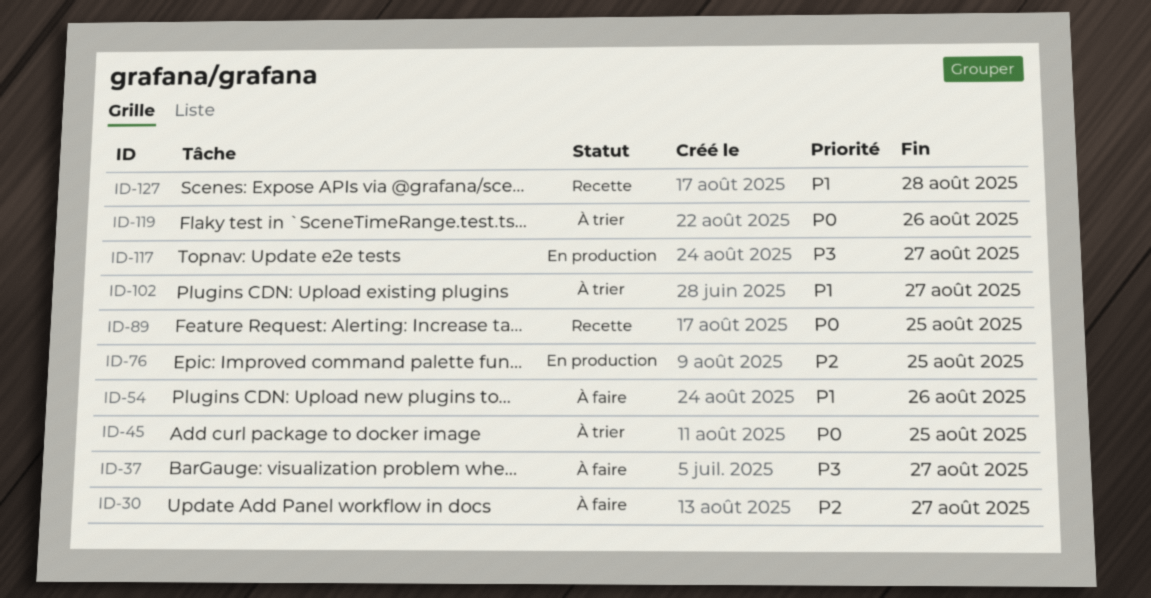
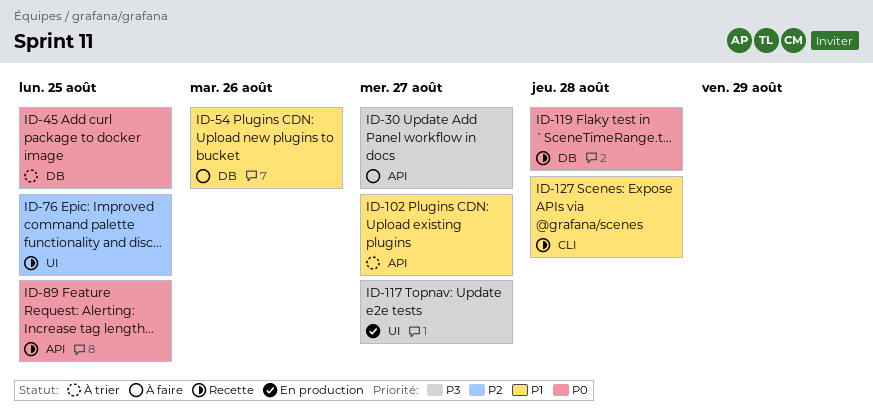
ID-30, priority: P2 -> P3
ID-37: present -> none
ID-76, status: En production -> Recette
ID-119, status: À trier -> Recette
ID-119, due: Aug 26 -> Aug 28

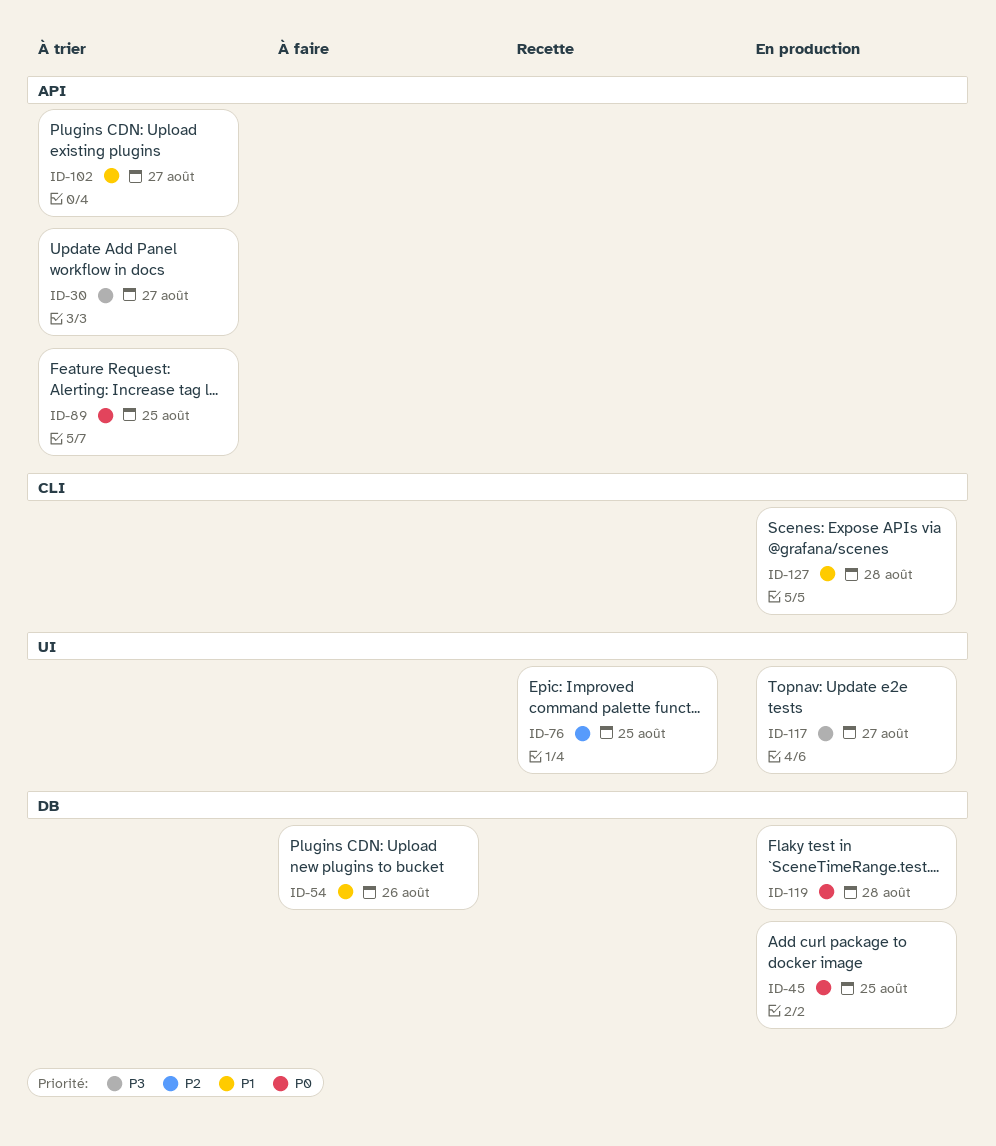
ID-30, status: À faire -> À trier
ID-45, status: À trier -> En production
ID-89, status: Recette -> À trier
ID-119, status: Recette -> En production
ID-127, status: Recette -> En production

